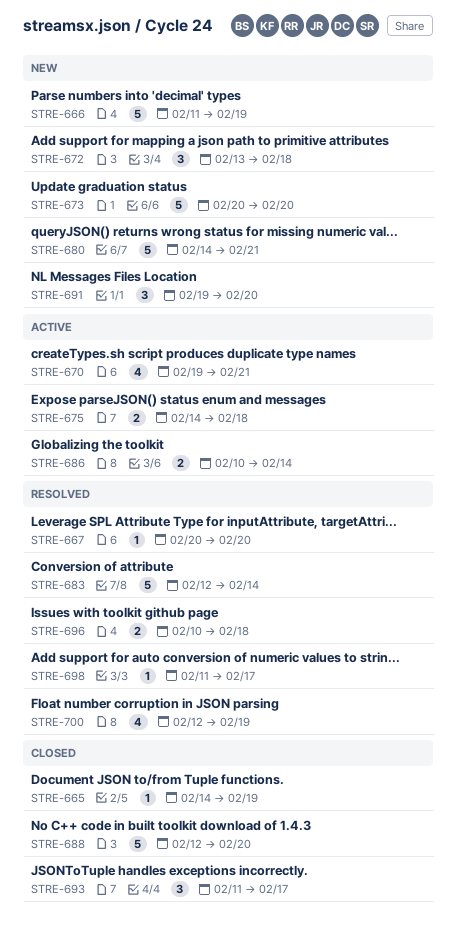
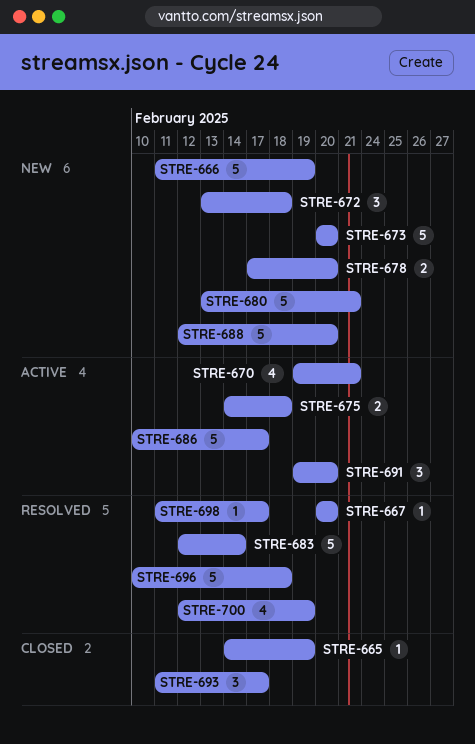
STRE-678: none -> present
STRE-680, start: Feb 14 -> Feb 13
STRE-686, estimate: 2 -> 5
STRE-686, due: Feb 14 -> Feb 17
STRE-688, status: Closed -> New
STRE-691, status: New -> Active
STRE-696, estimate: 2 -> 5

